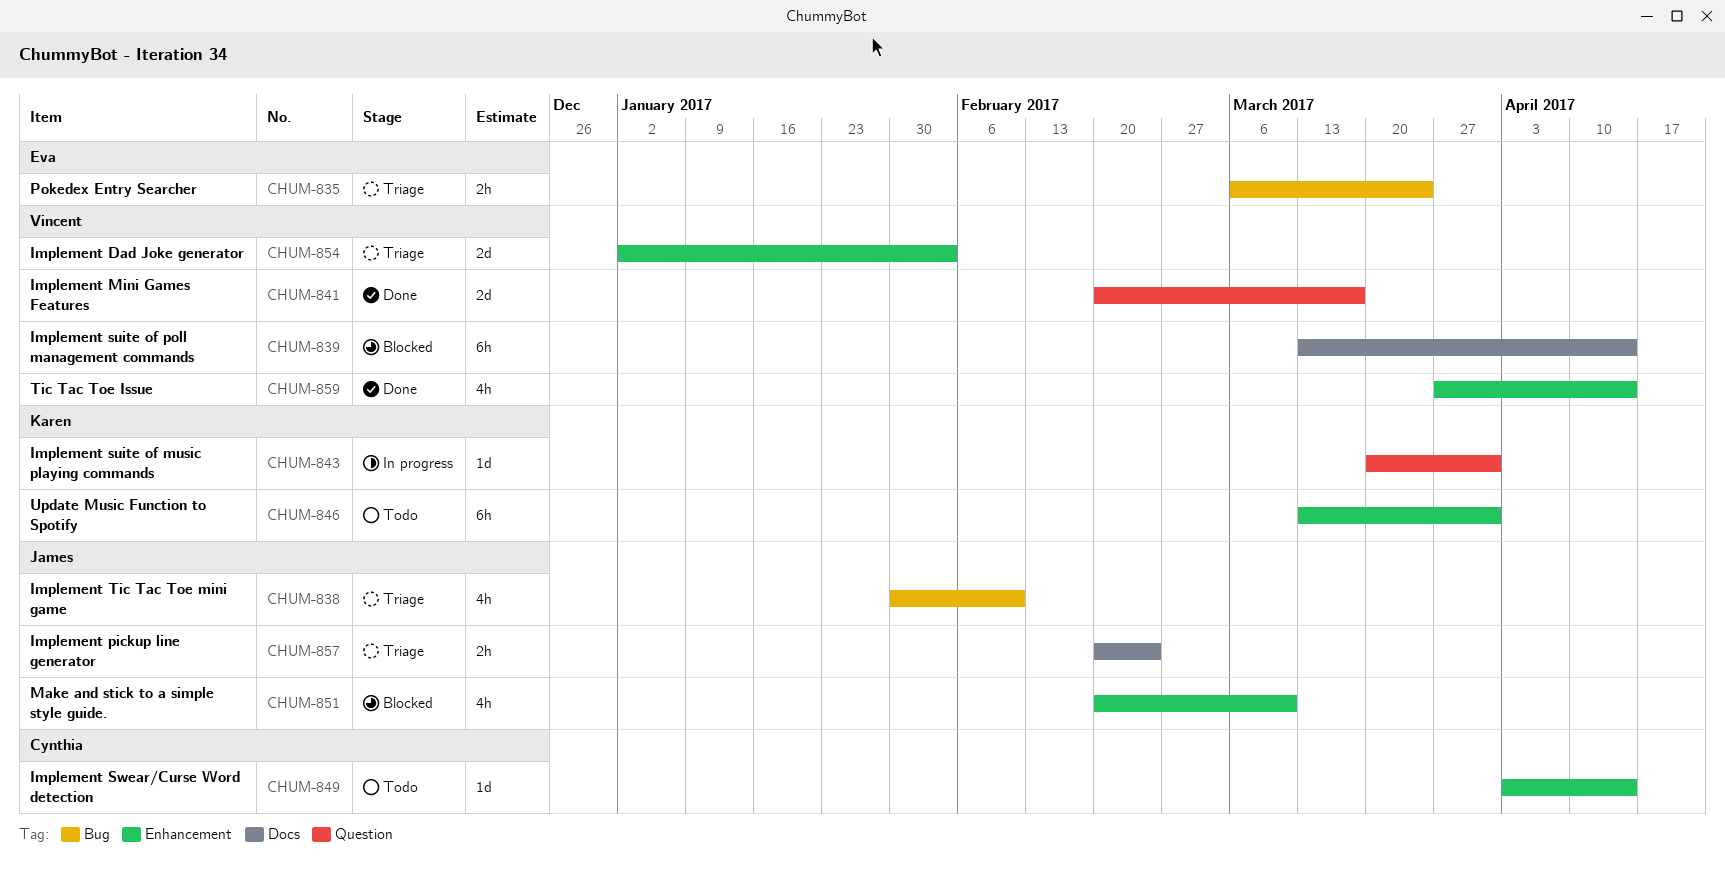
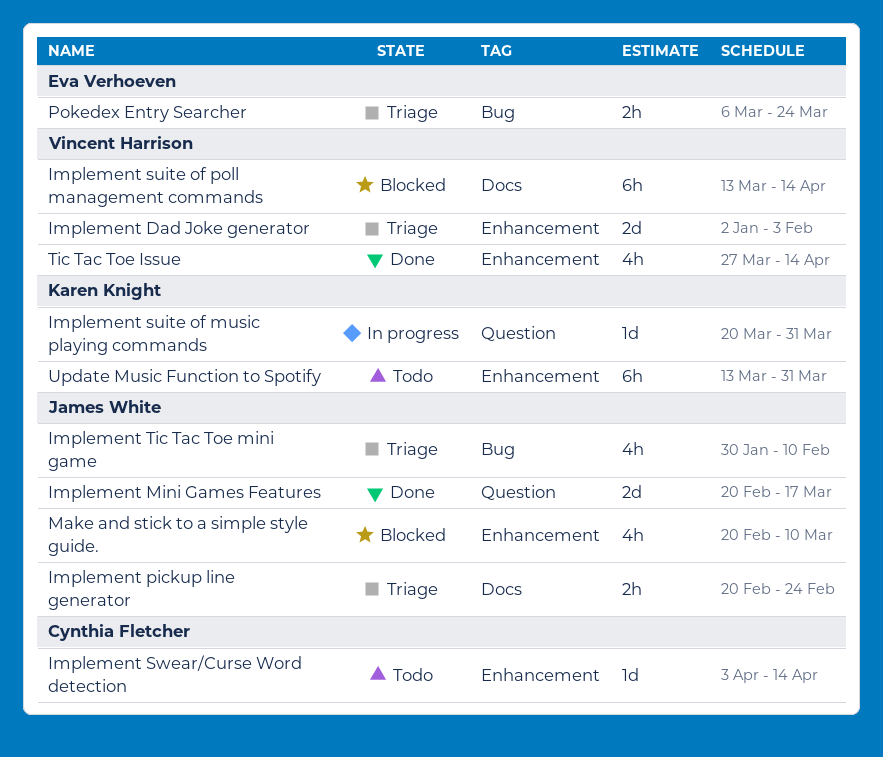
Implement Mini Games Features, owner: Vincent Harrison -> James White

